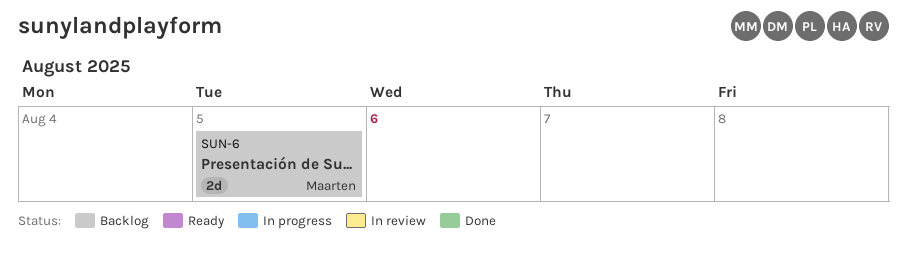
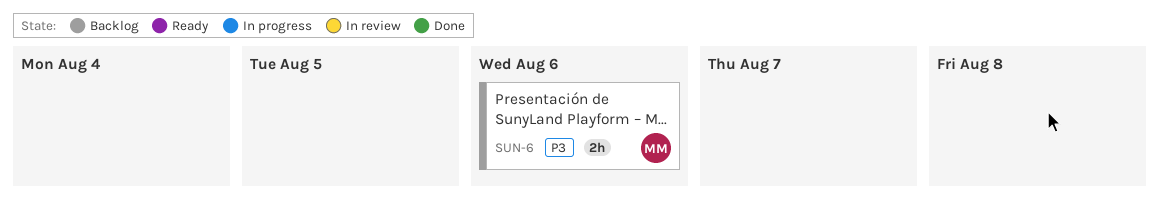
SUN-6, estimate: 2d -> 2h
SUN-6, due: Aug 5 -> Aug 6

